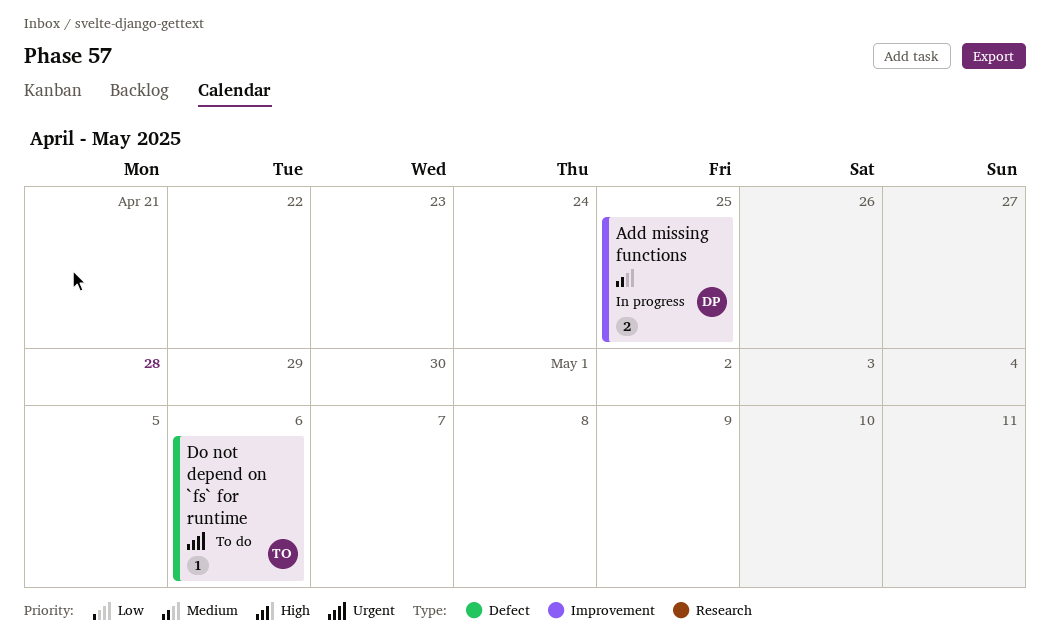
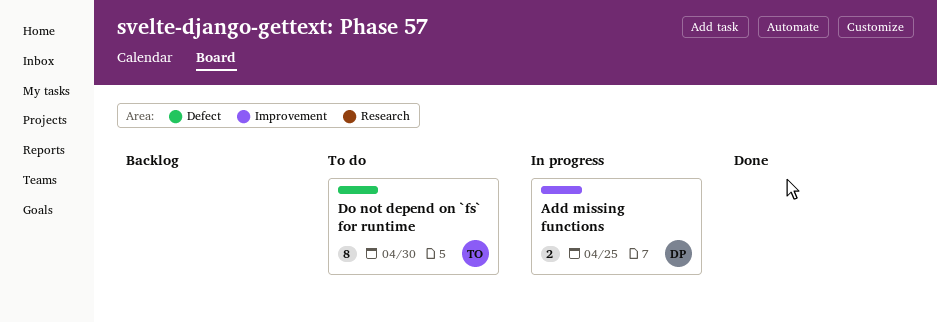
Do not depend on `fs` for runtime, estimate: 1 -> 8
Do not depend on `fs` for runtime, due: May 6 -> Apr 30

